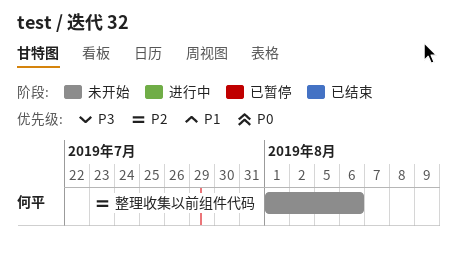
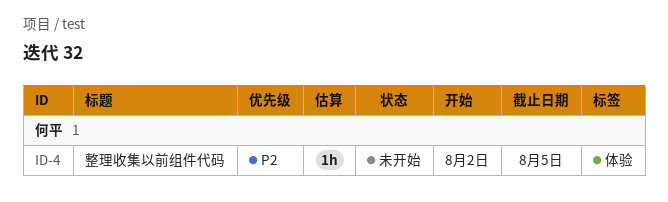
整理收集以前组件代码, start: Aug 1 -> Aug 2
整理收集以前组件代码, due: Aug 6 -> Aug 5

